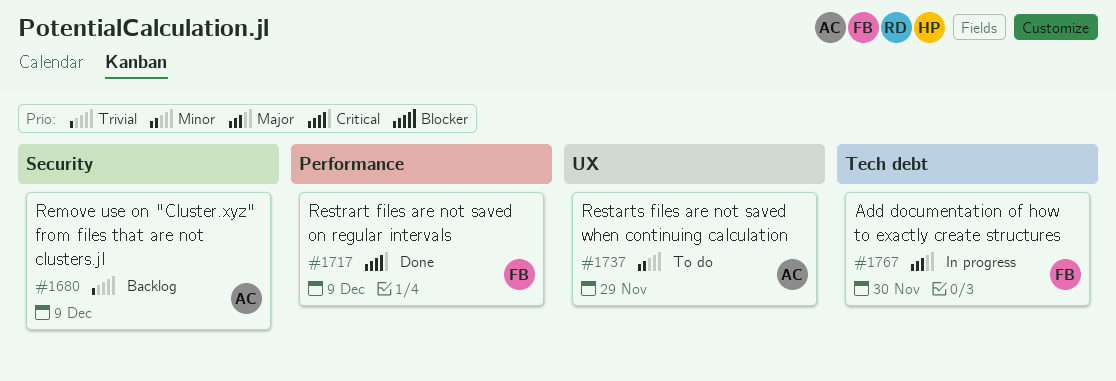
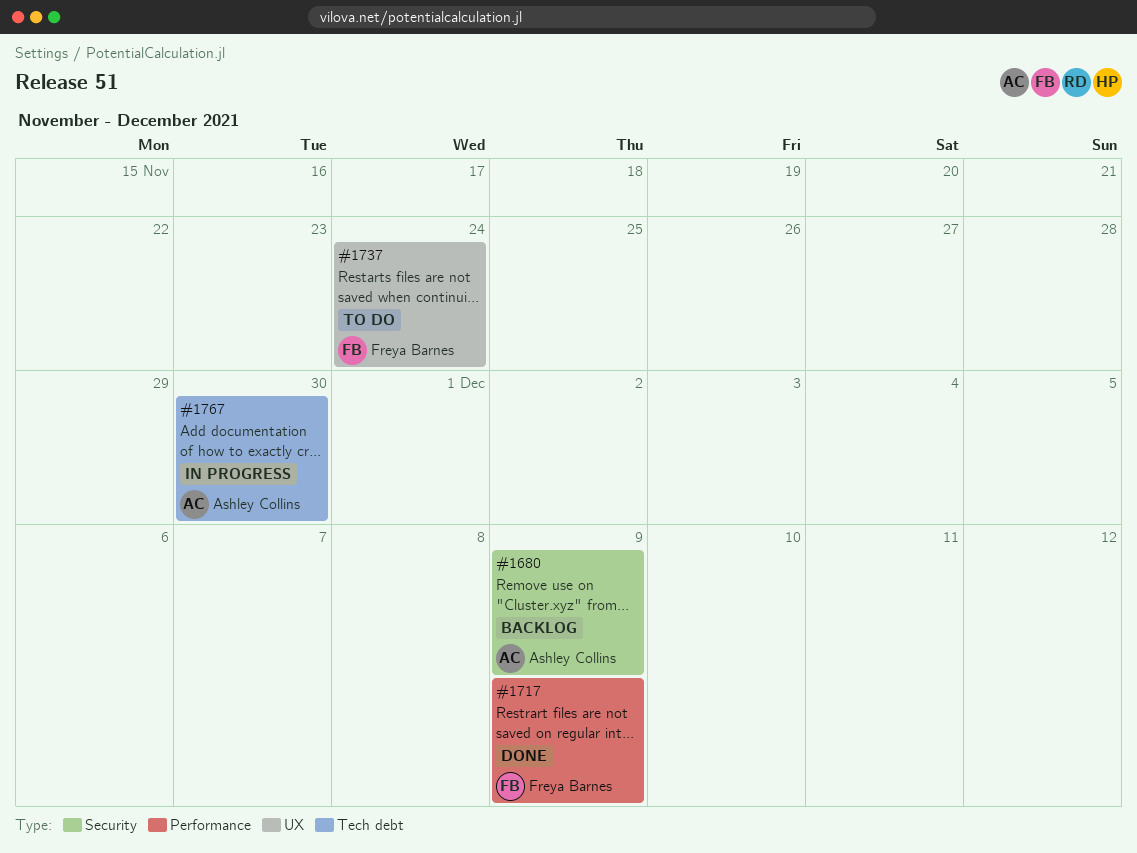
#1737, owner: Ashley Collins -> Freya Barnes
#1737, due: Nov 29 -> Nov 24
#1767, owner: Freya Barnes -> Ashley Collins

